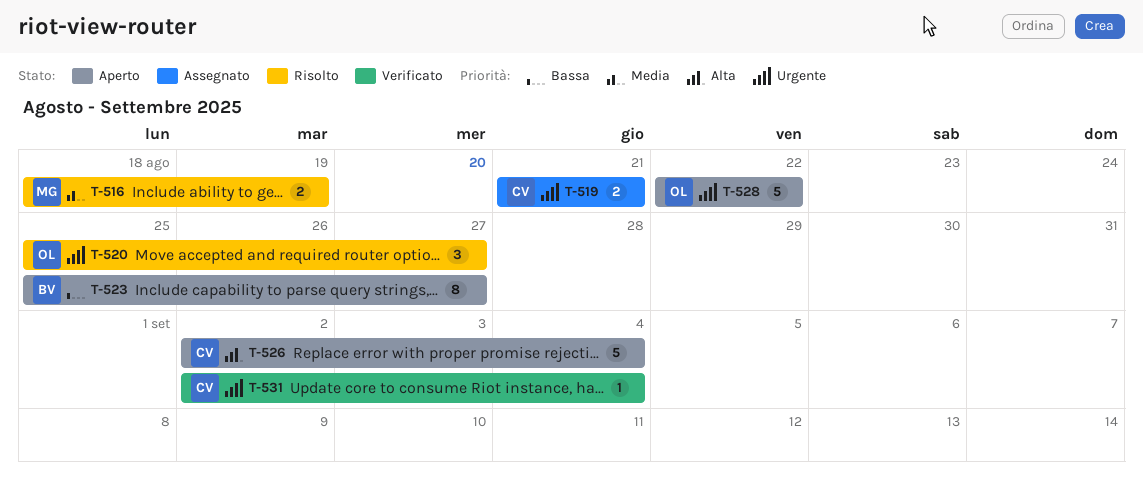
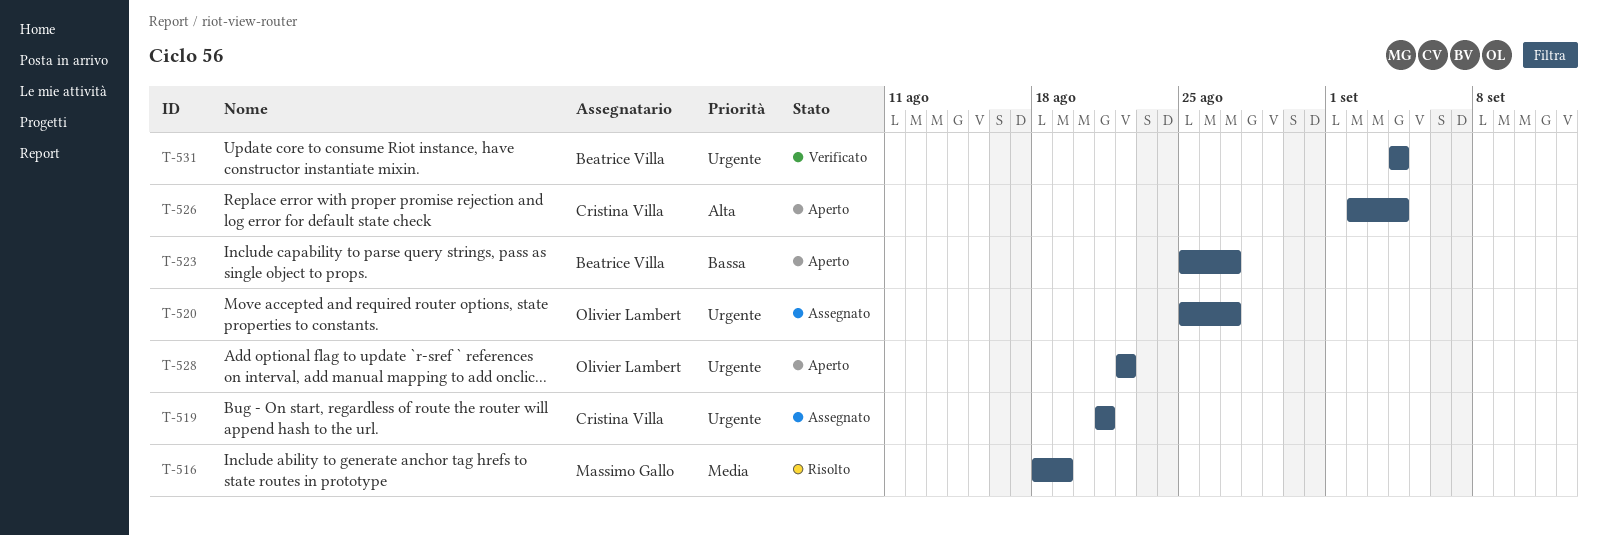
T-520, status: Risolto -> Assegnato
T-531, owner: Cristina Villa -> Beatrice Villa
T-531, start: Sep 2 -> Sep 4

